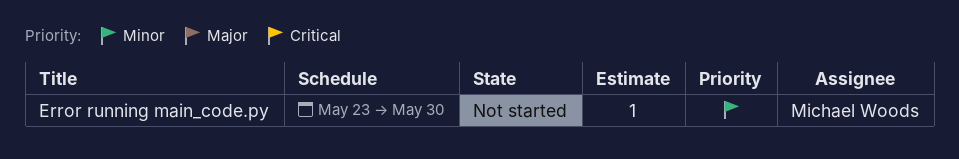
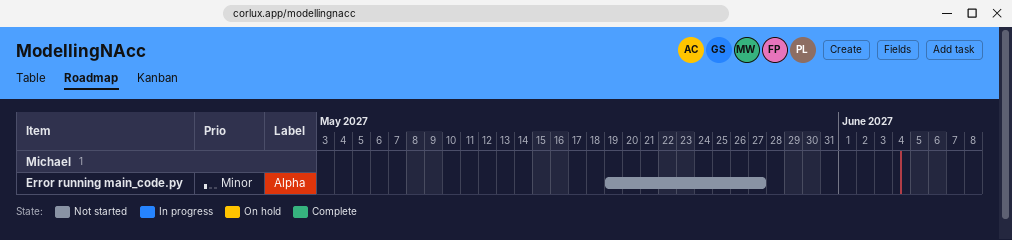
Error running main_code.py, start: May 23 -> May 19
Error running main_code.py, due: May 30 -> May 27

